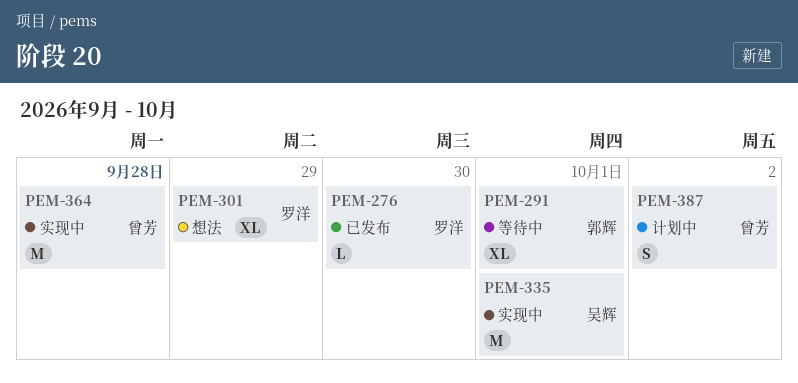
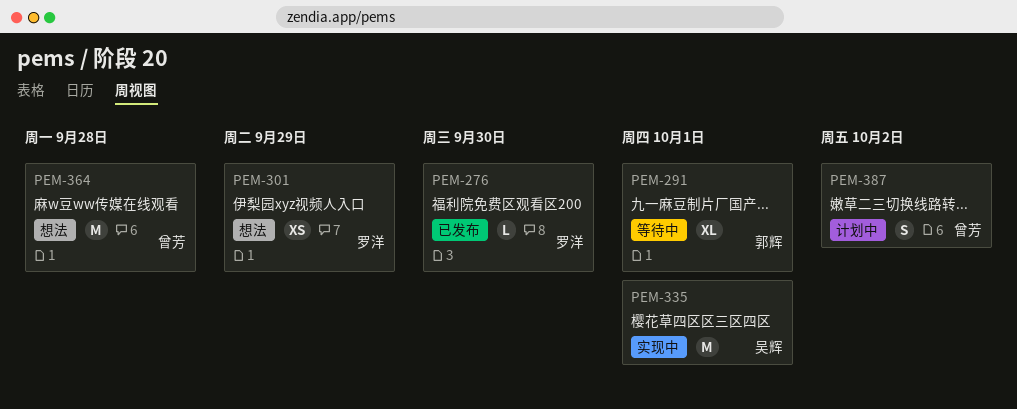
PEM-301, estimate: XL -> XS
PEM-364, status: 实现中 -> 想法

